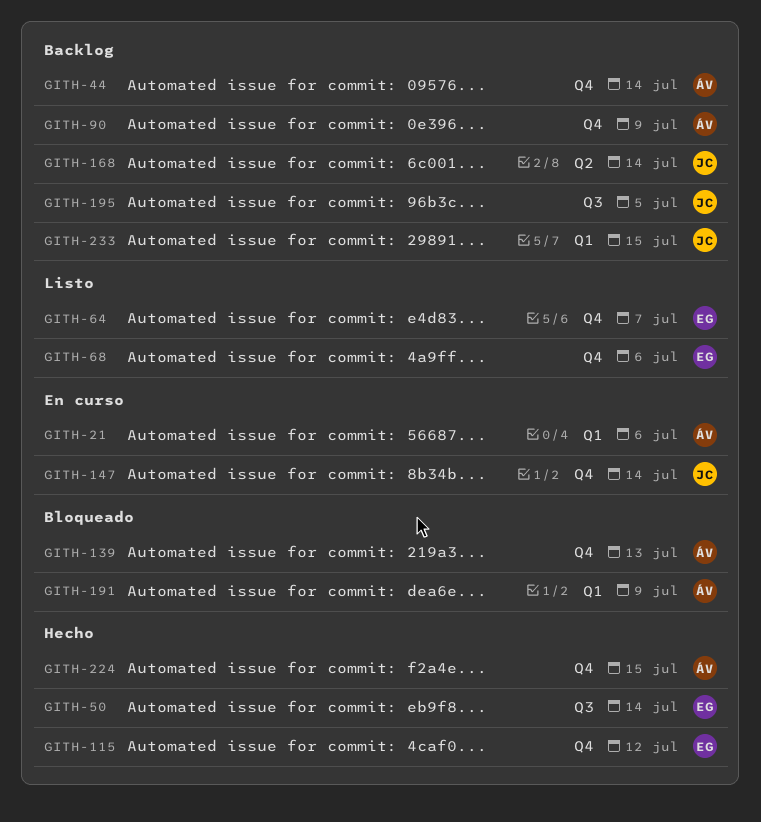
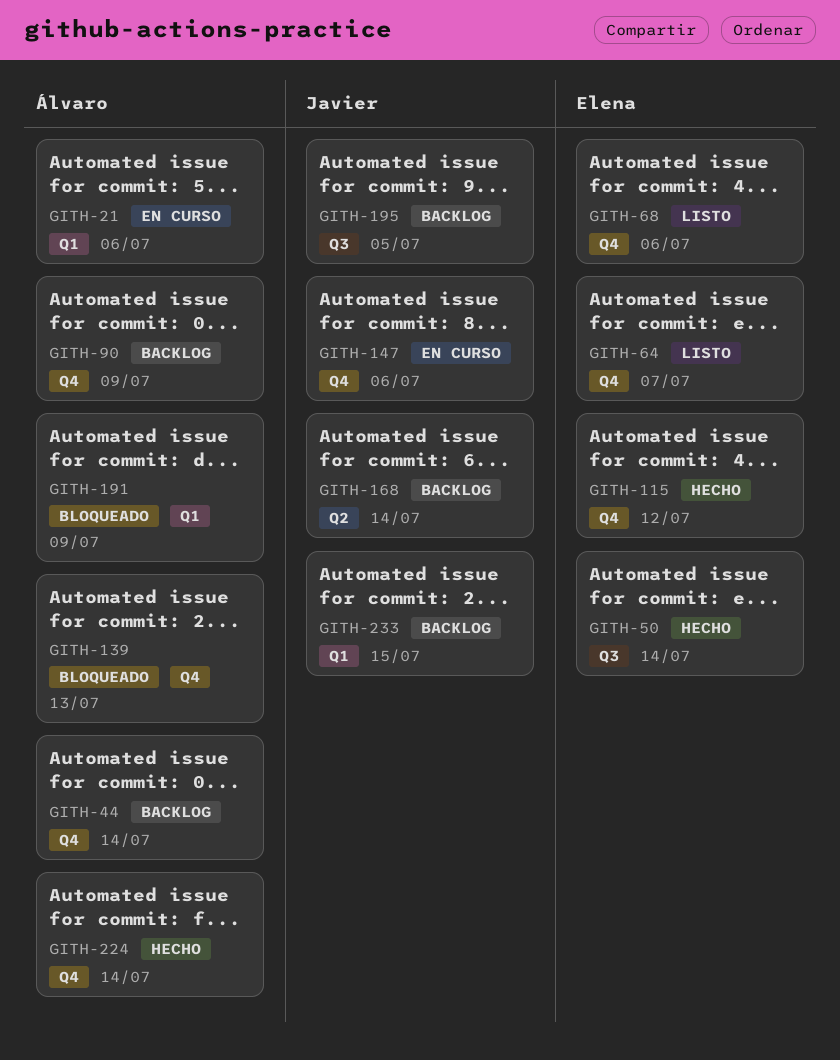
GITH-147, due: Jul 14 -> Jul 6
GITH-224, due: Jul 15 -> Jul 14

